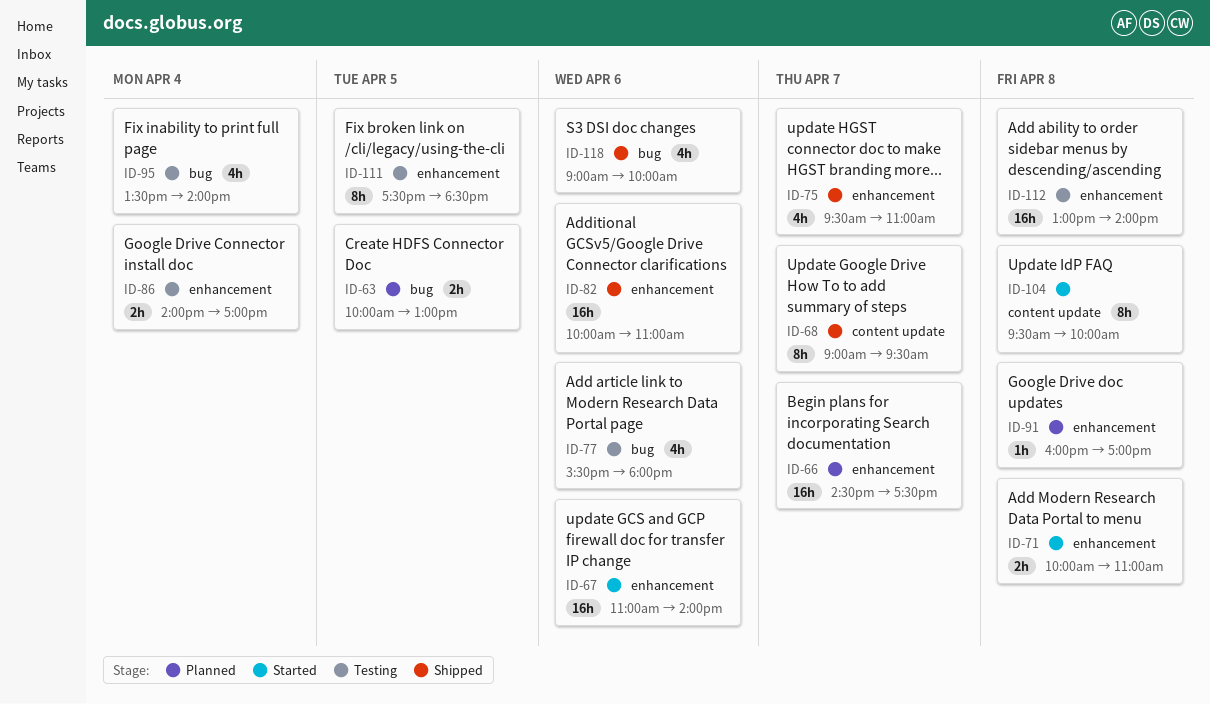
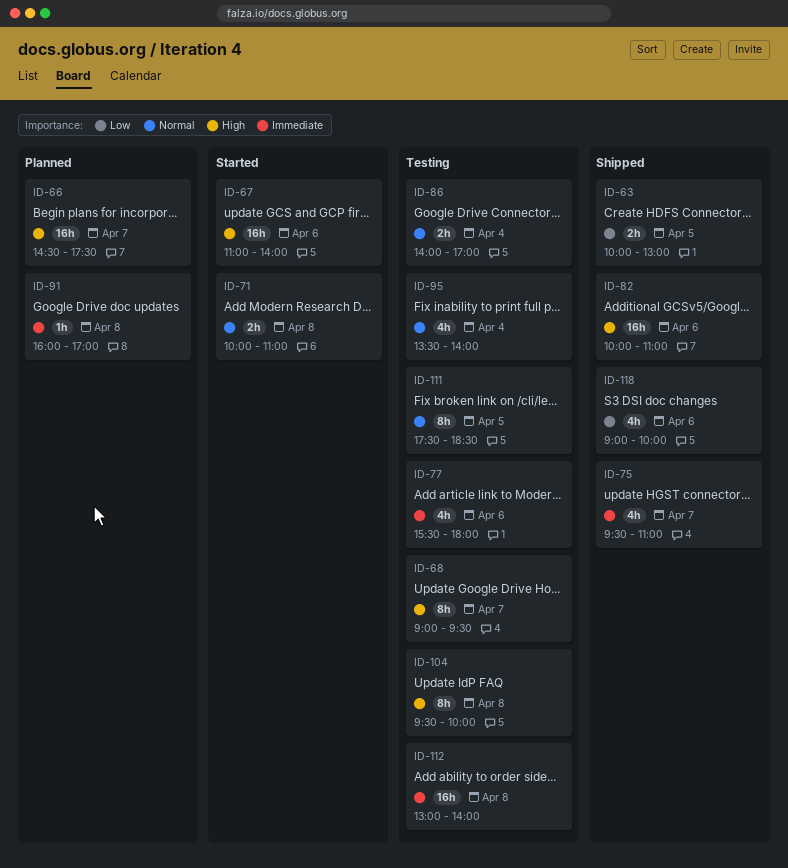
ID-63, status: Planned -> Shipped
ID-68, status: Shipped -> Testing
ID-104, status: Started -> Testing

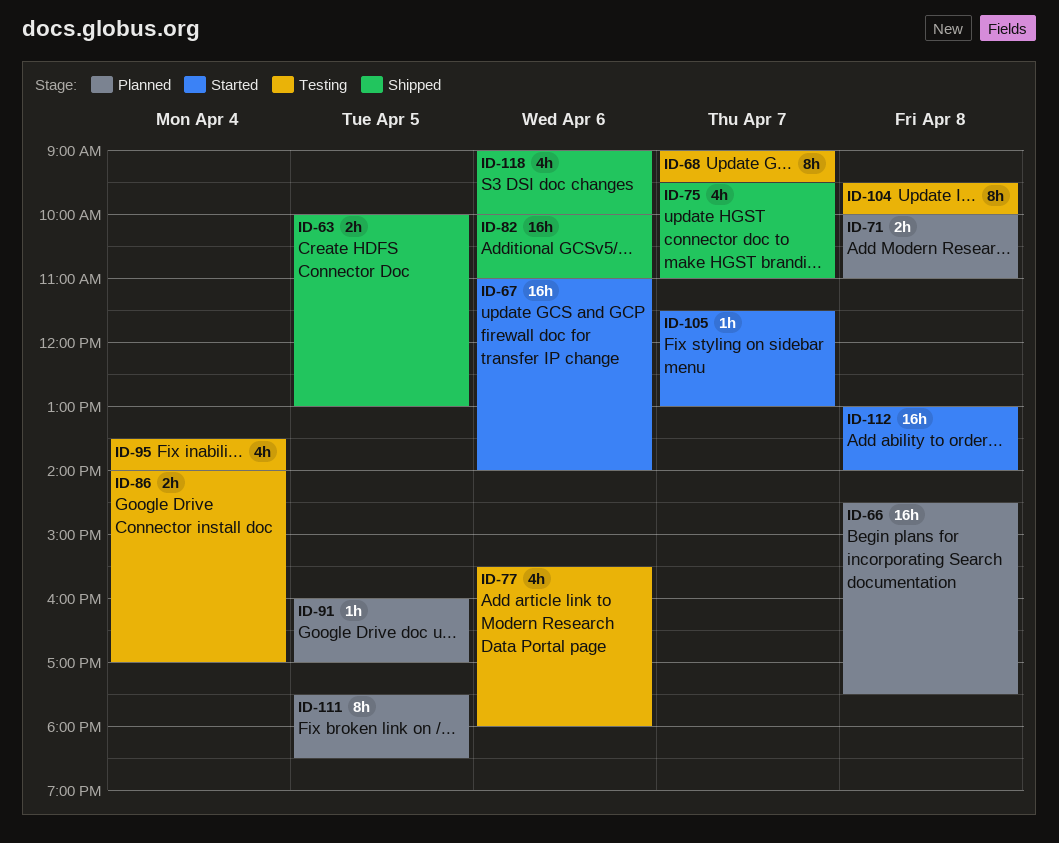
ID-66, day: Apr 7 -> Apr 8
ID-71, status: Started -> Planned
ID-91, day: Apr 8 -> Apr 5
ID-105: none -> present
ID-111, status: Testing -> Planned
ID-112, status: Testing -> Started

